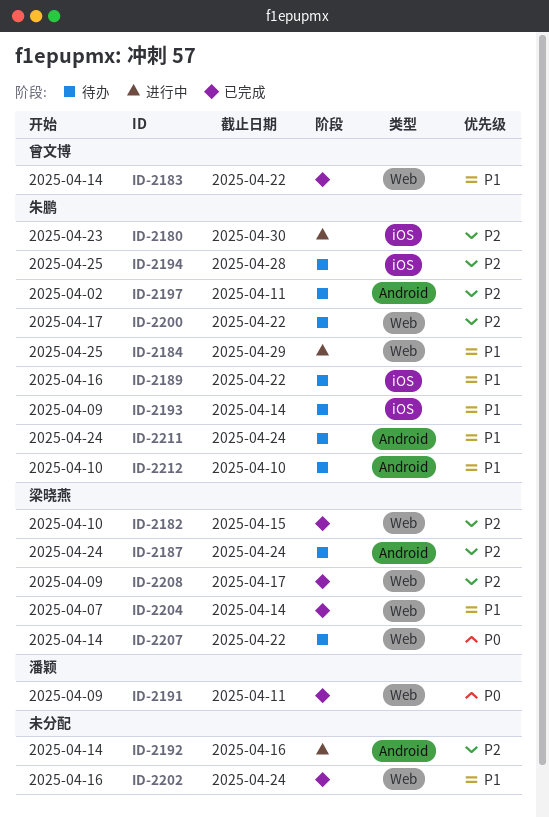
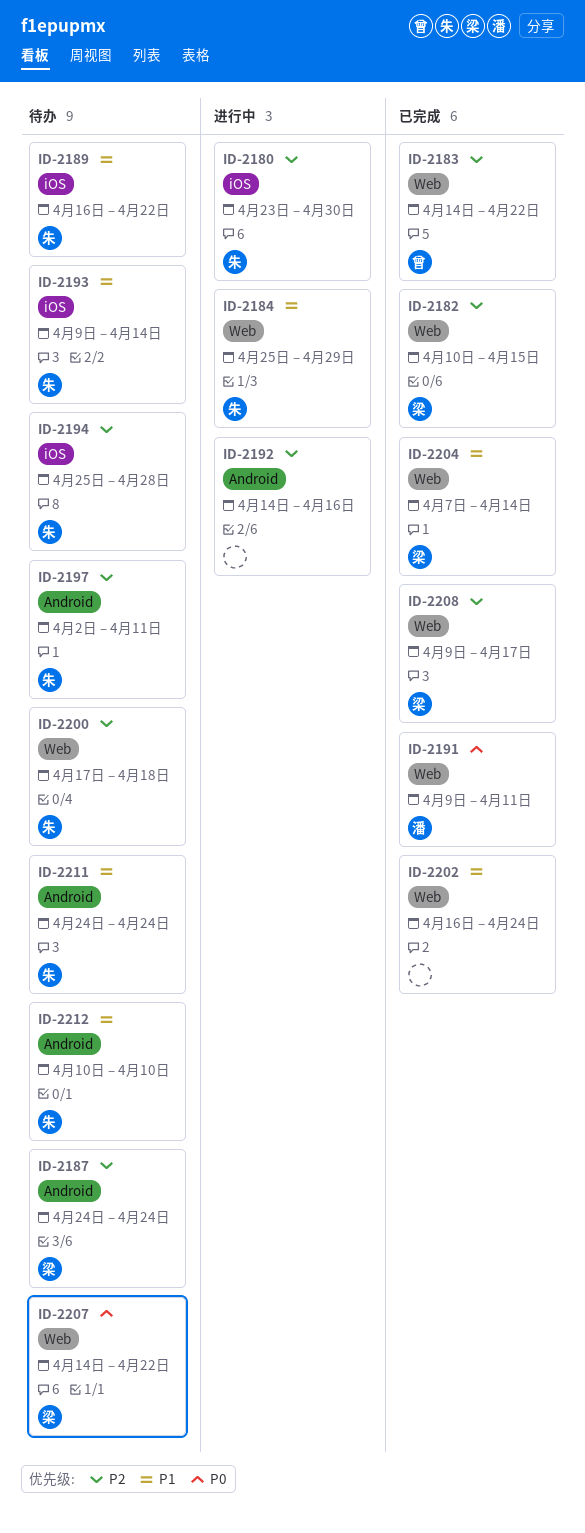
ID-2183, priority: P1 -> P2
ID-2200, due: Apr 22 -> Apr 18

